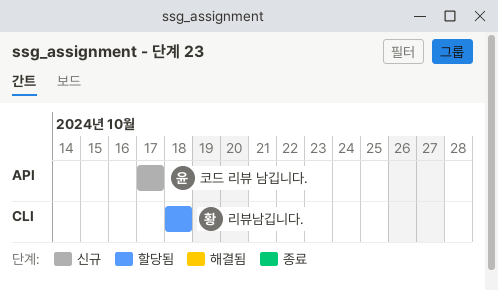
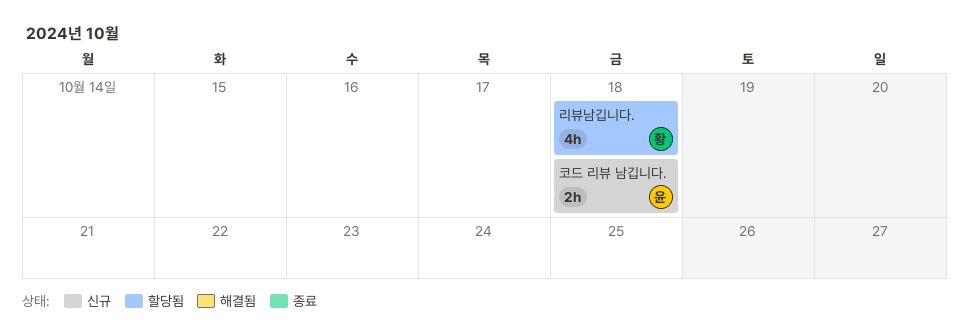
코드 리뷰 남깁니다., due: Oct 17 -> Oct 18

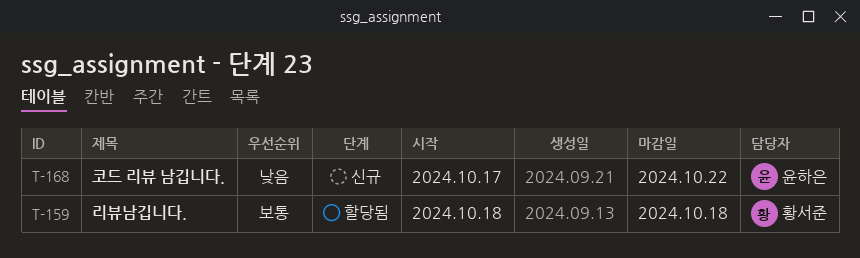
코드 리뷰 남깁니다., due: Oct 18 -> Oct 22

